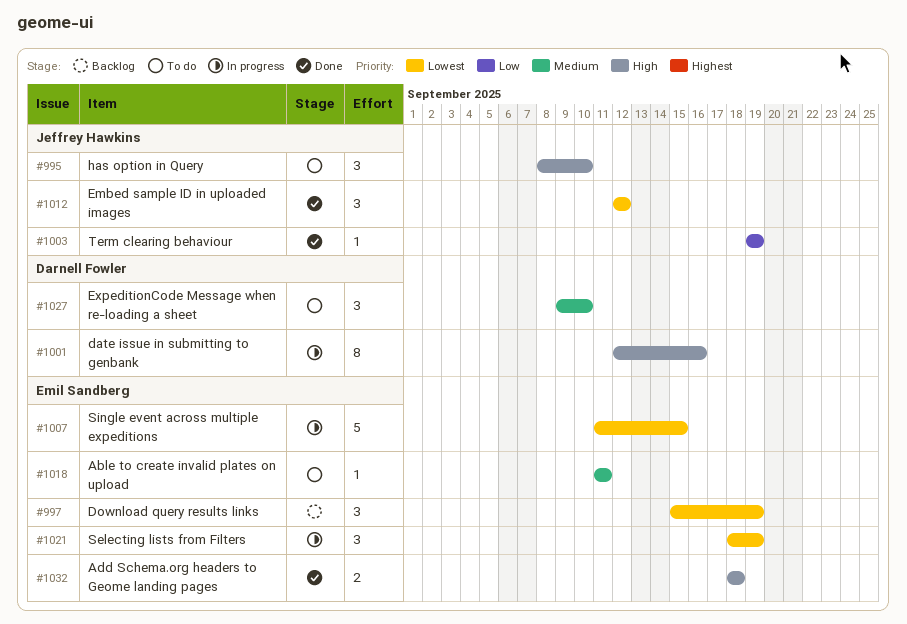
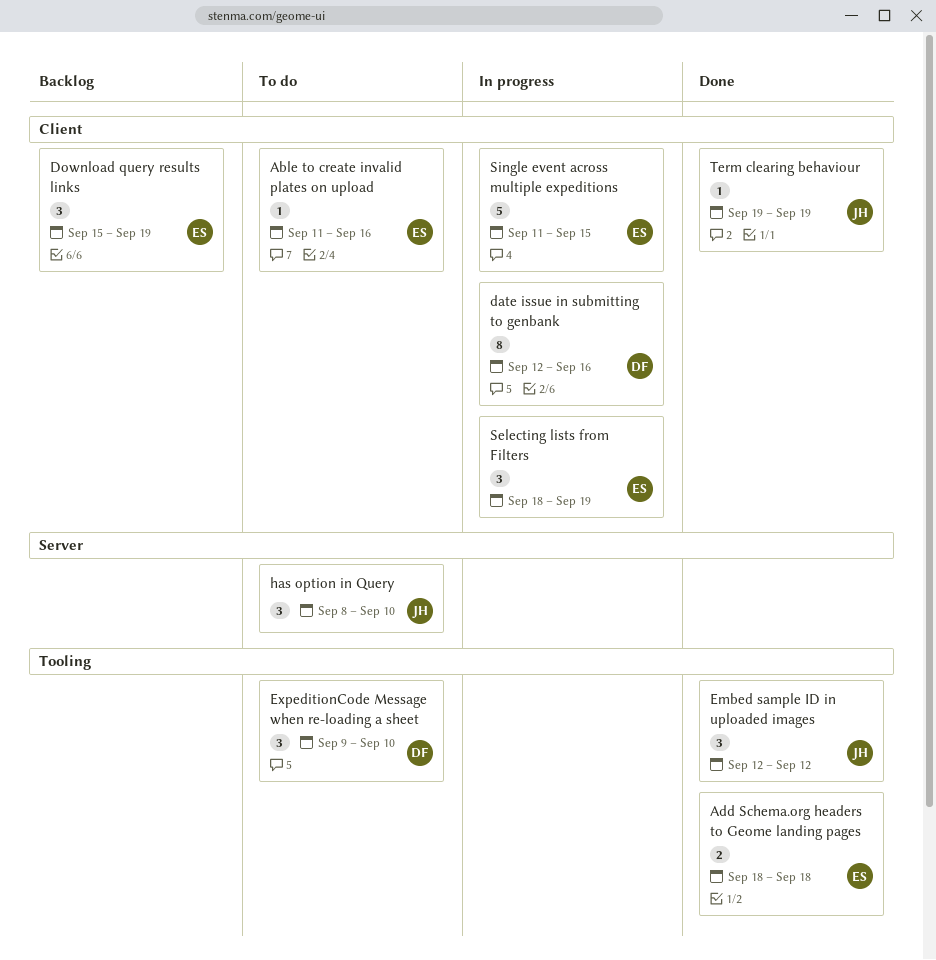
Able to create invalid plates on upload, due: Sep 11 -> Sep 16

